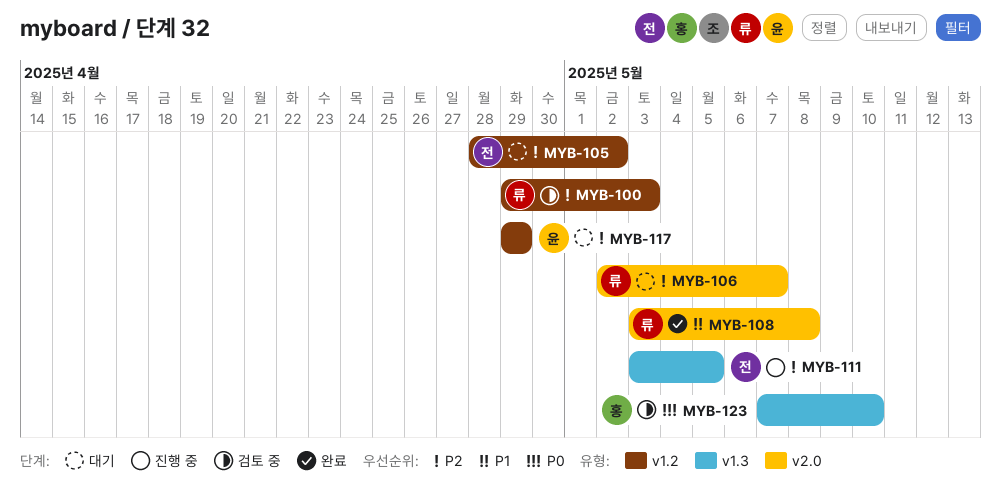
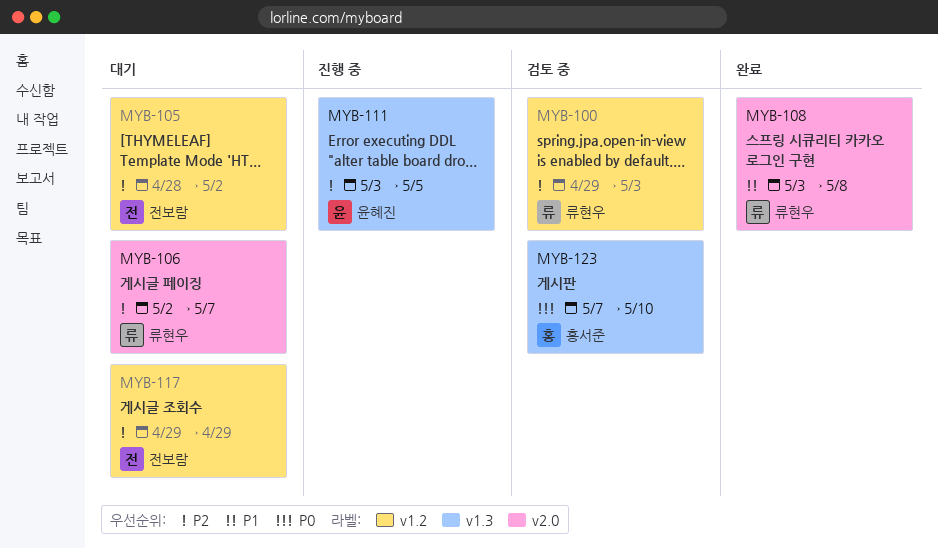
MYB-111, owner: 전보람 -> 윤혜진
MYB-117, owner: 윤혜진 -> 전보람

